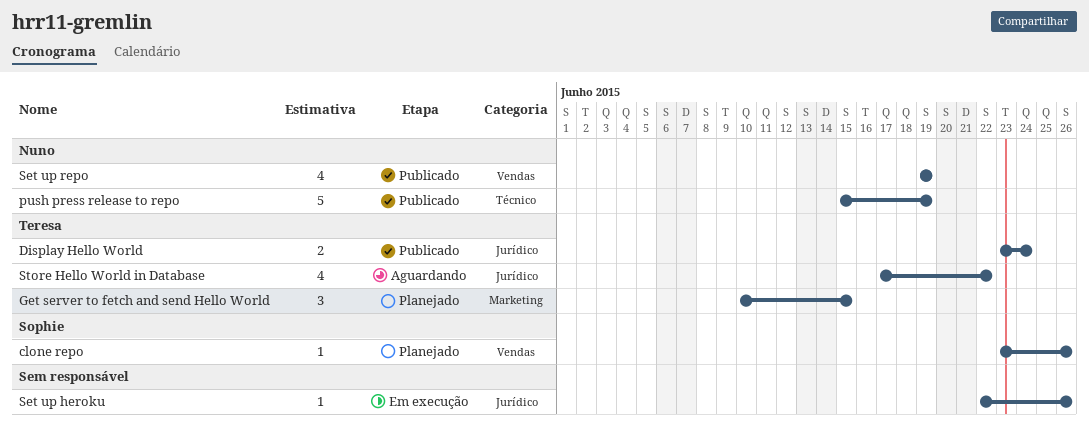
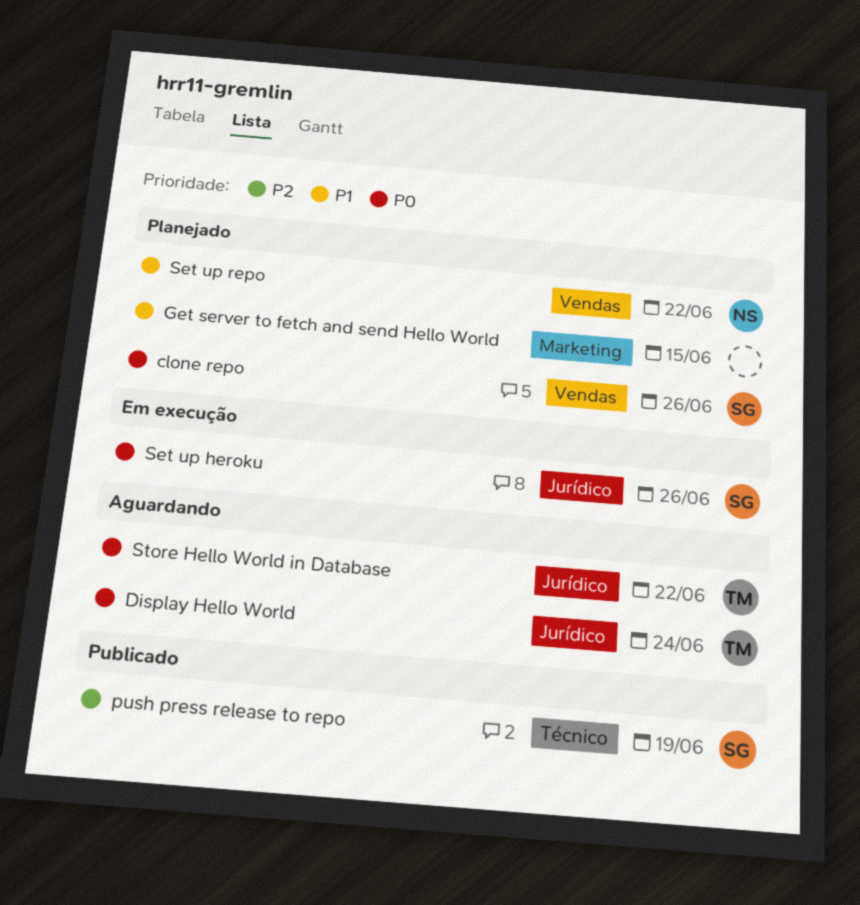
Display Hello World, status: Publicado -> Aguardando
Get server to fetch and send Hello World, owner: Teresa -> none
push press release to repo, owner: Nuno -> Sophie
Set up heroku, owner: none -> Sophie
Set up repo, status: Publicado -> Planejado
Set up repo, due: Jun 19 -> Jun 22

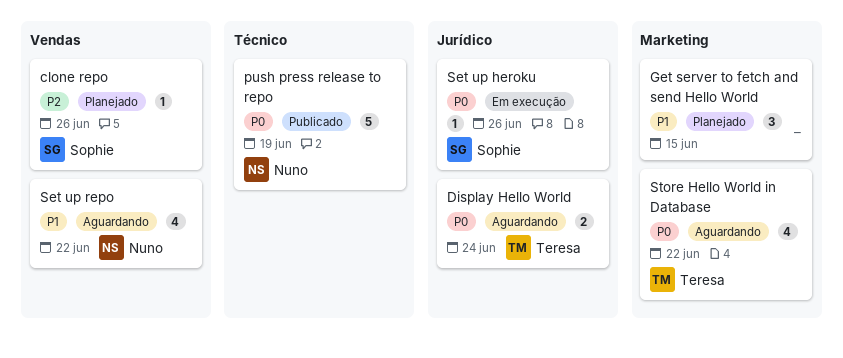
clone repo, priority: P0 -> P2
push press release to repo, owner: Sophie -> Nuno
push press release to repo, priority: P2 -> P0
Set up repo, status: Planejado -> Aguardando
Store Hello World in Database, label: Jurídico -> Marketing

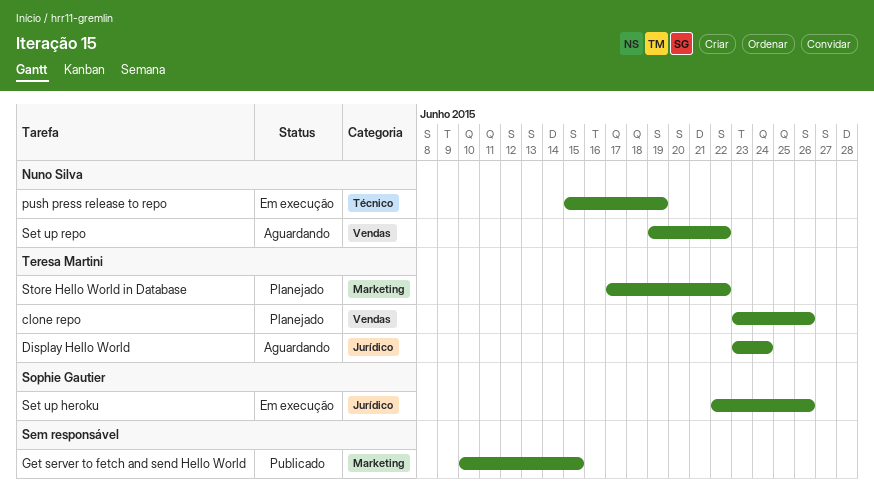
clone repo, owner: Sophie Gautier -> Teresa Martini
Get server to fetch and send Hello World, status: Planejado -> Publicado
push press release to repo, status: Publicado -> Em execução
Store Hello World in Database, status: Aguardando -> Planejado

